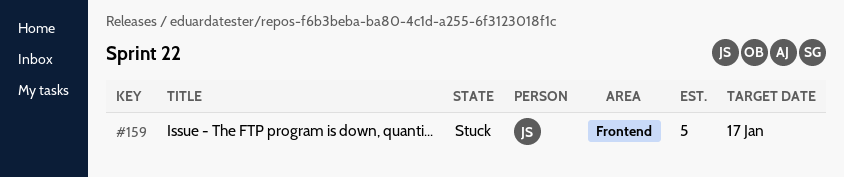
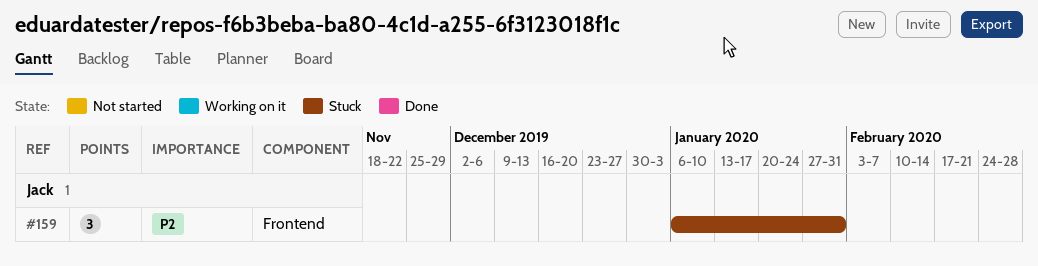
#159, estimate: 5 -> 3
#159, due: Jan 17 -> Jan 31

